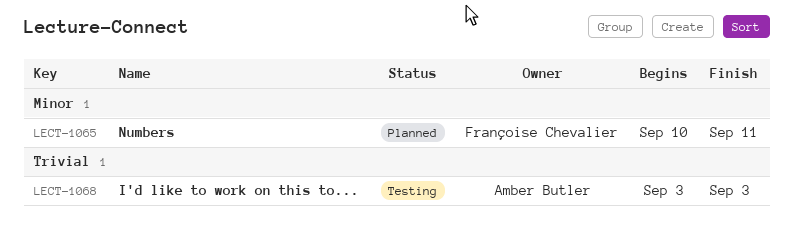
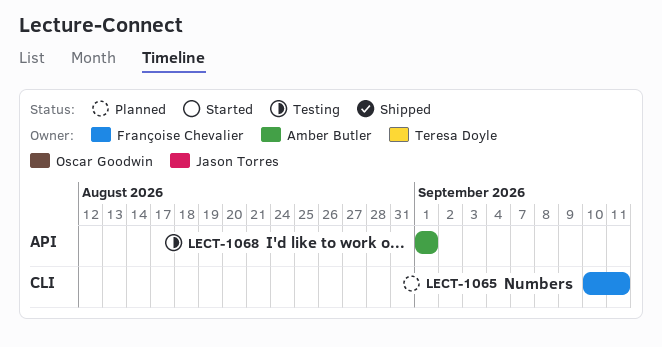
LECT-1068, start: Sep 3 -> Sep 1
LECT-1068, due: Sep 3 -> Sep 1

